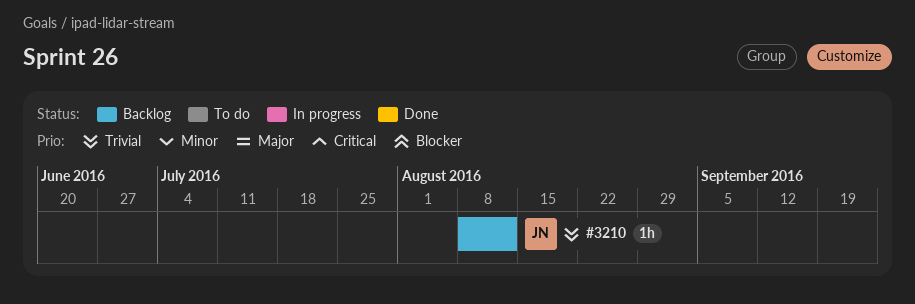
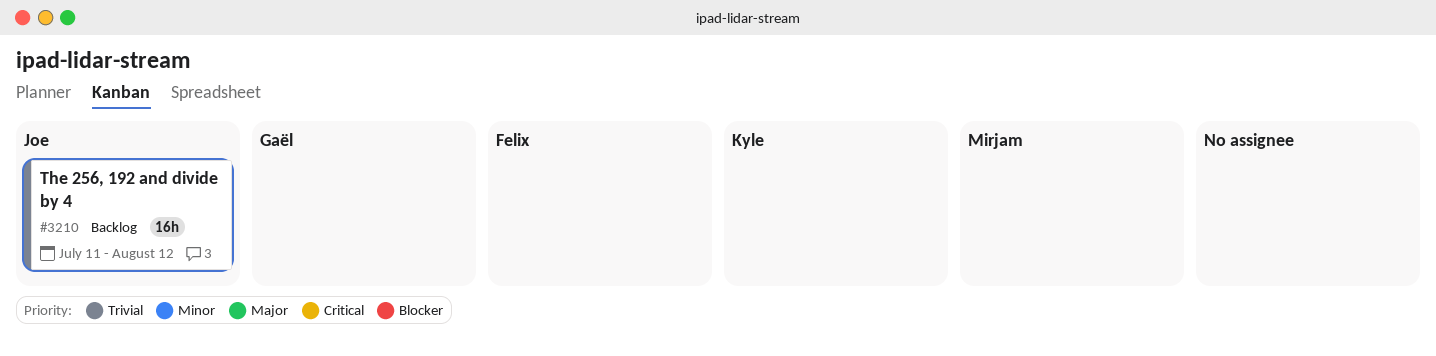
#3210, estimate: 1h -> 16h
#3210, start: Aug 8 -> Jul 11

